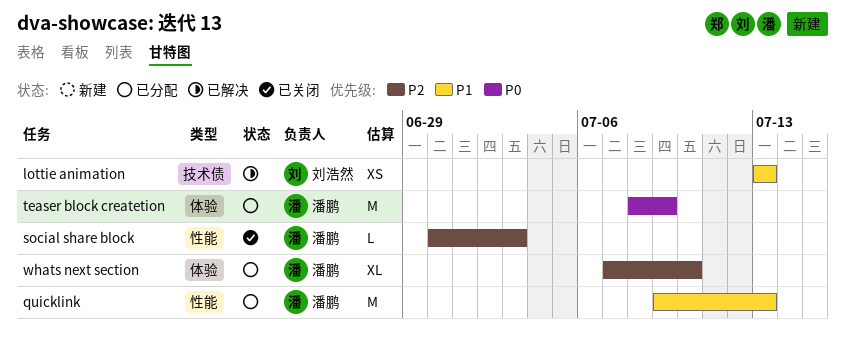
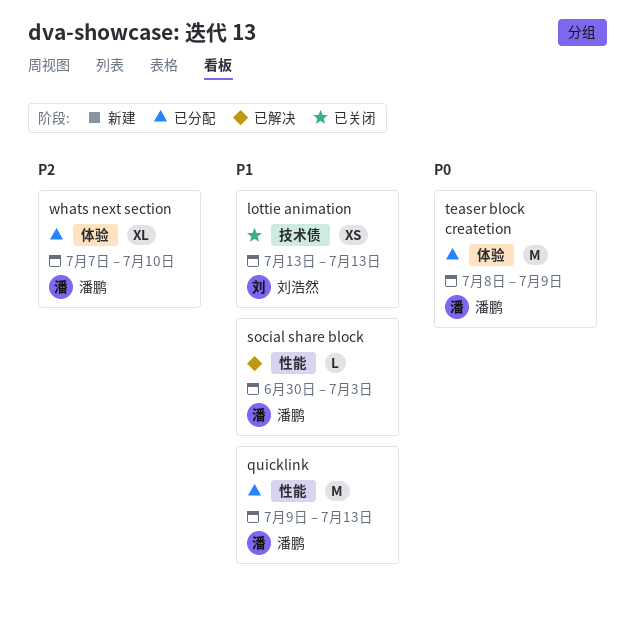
lottie animation, status: 已解决 -> 已关闭
social share block, status: 已关闭 -> 已解决
social share block, priority: P2 -> P1

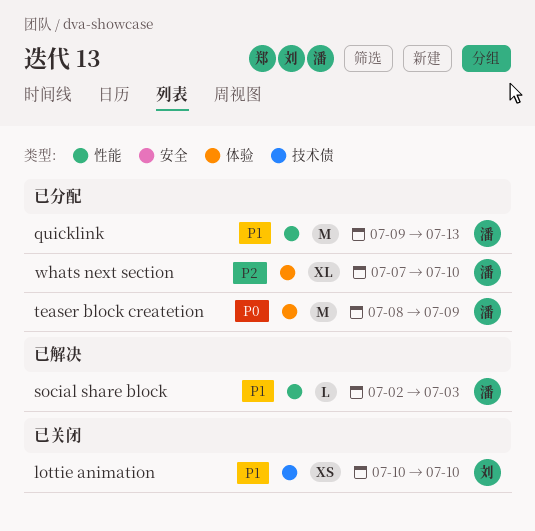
lottie animation, start: Jul 13 -> Jul 10
lottie animation, due: Jul 13 -> Jul 10
social share block, start: Jun 30 -> Jul 2

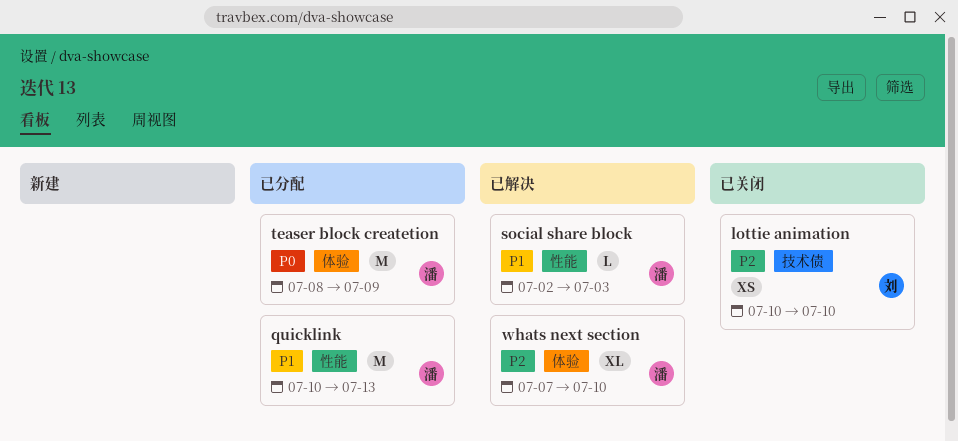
lottie animation, priority: P1 -> P2
quicklink, start: Jul 9 -> Jul 10
whats next section, status: 已分配 -> 已解决

